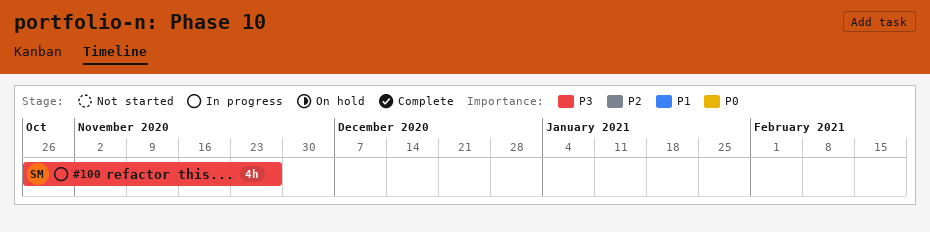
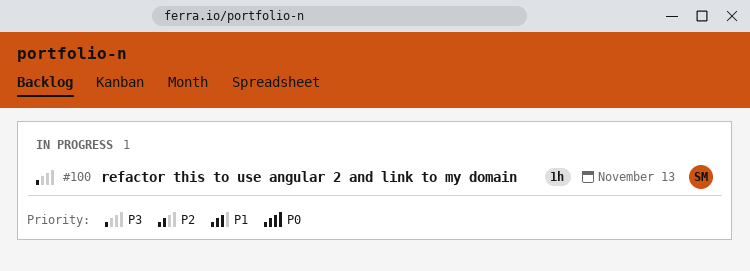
#100, estimate: 4h -> 1h
#100, due: Nov 27 -> Nov 13

